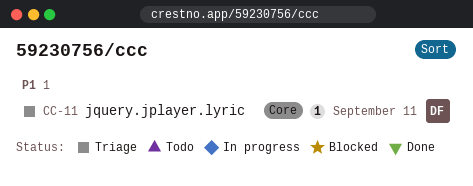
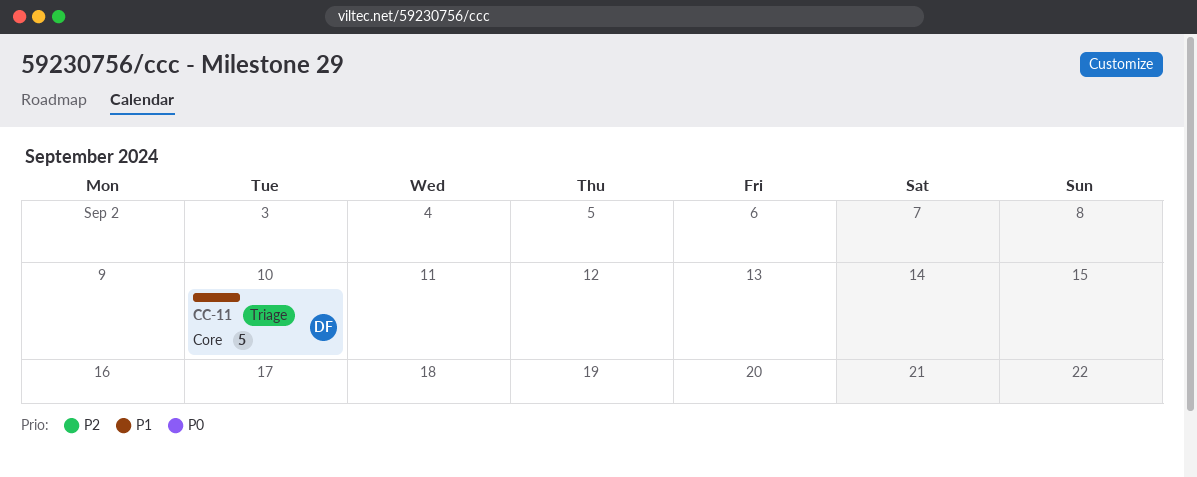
CC-11, estimate: 1 -> 5
CC-11, due: Sep 11 -> Sep 10

